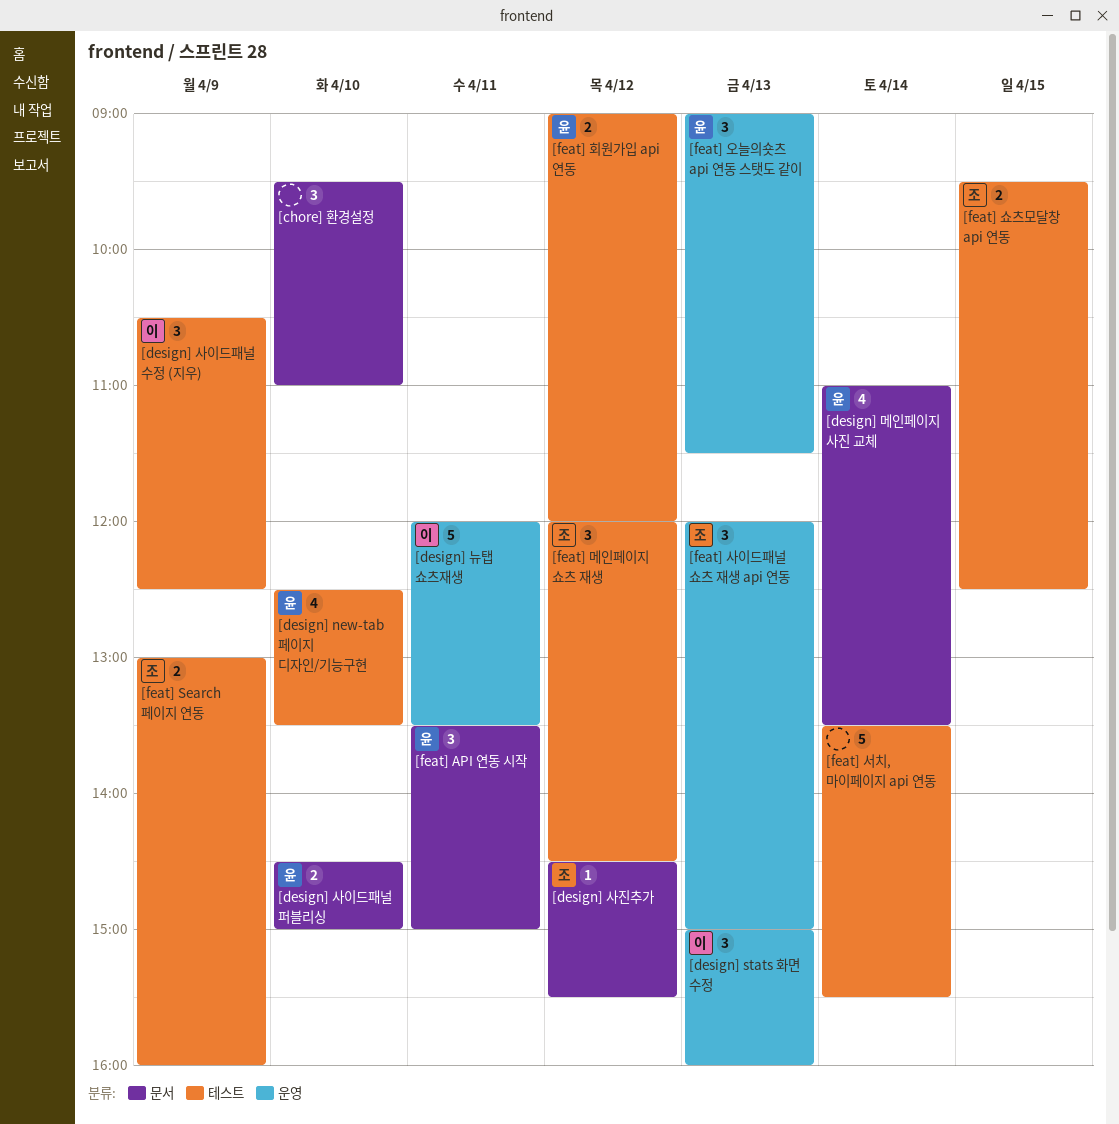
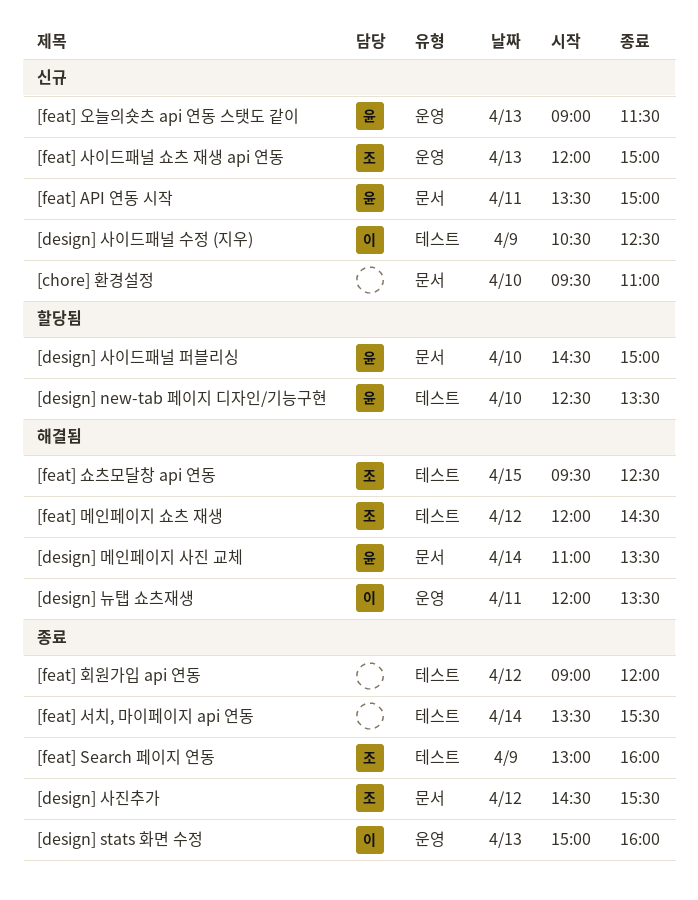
[feat] 회원가입 api 연동, owner: 윤 -> none

